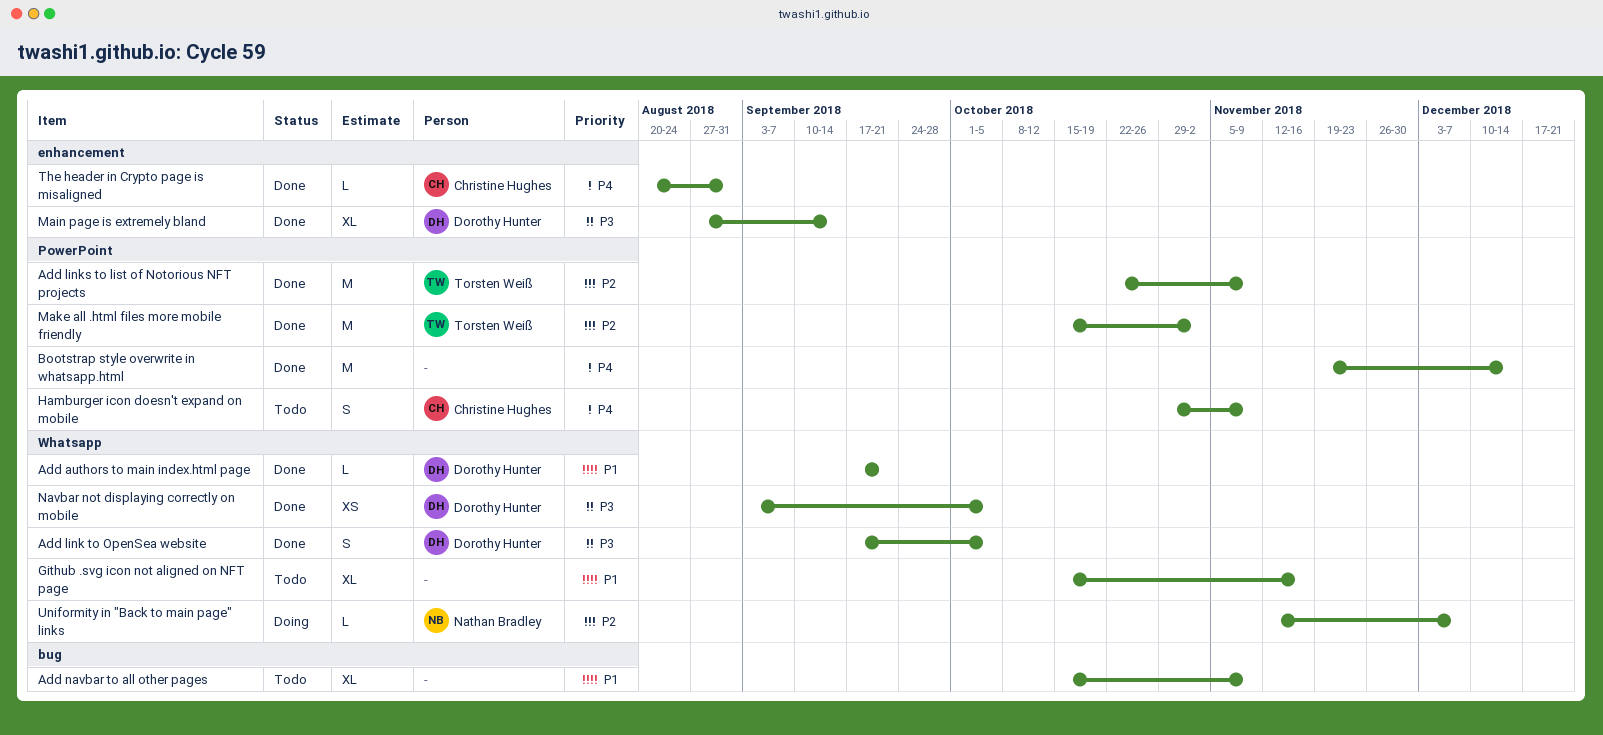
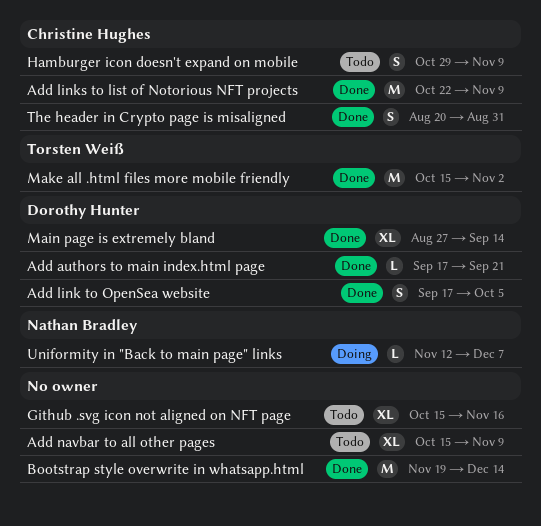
Add links to list of Notorious NFT projects, owner: Torsten Weiß -> Christine Hughes
Navbar not displaying correctly on mobile: present -> none
The header in Crypto page is misaligned, estimate: L -> S

